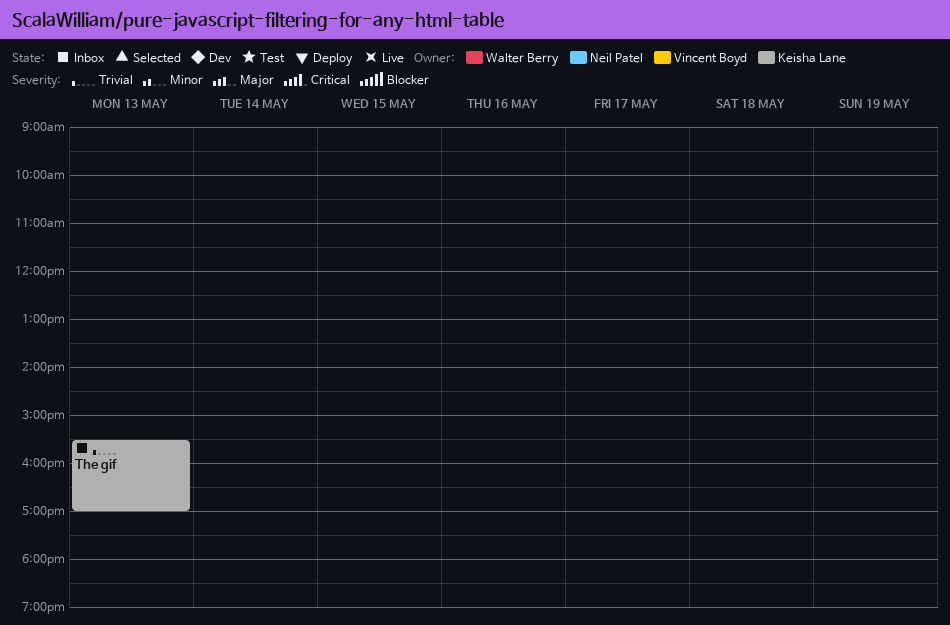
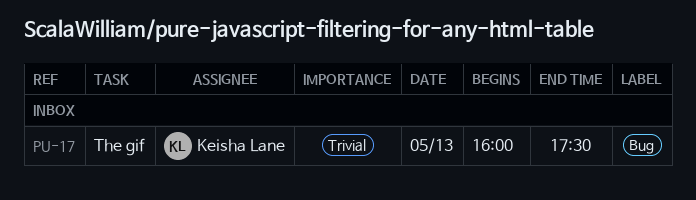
The gif, begins: 15:30 -> 16:00
The gif, ends: 17:00 -> 17:30

